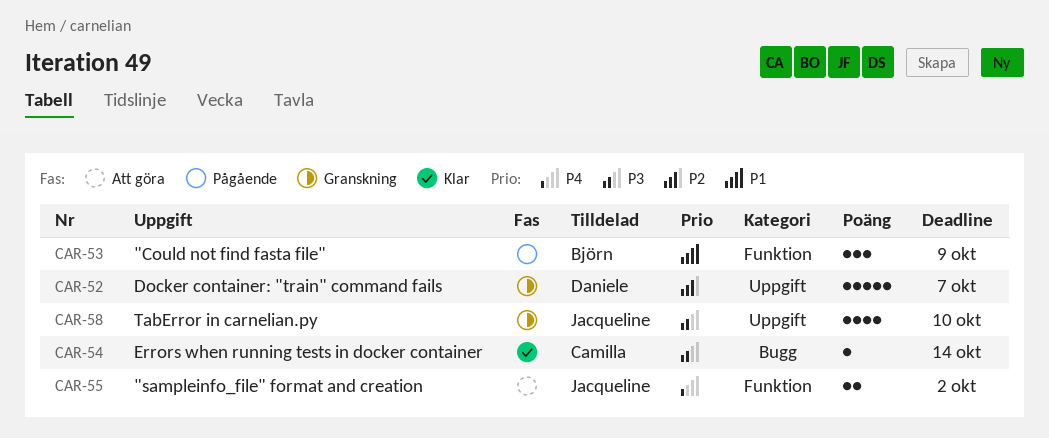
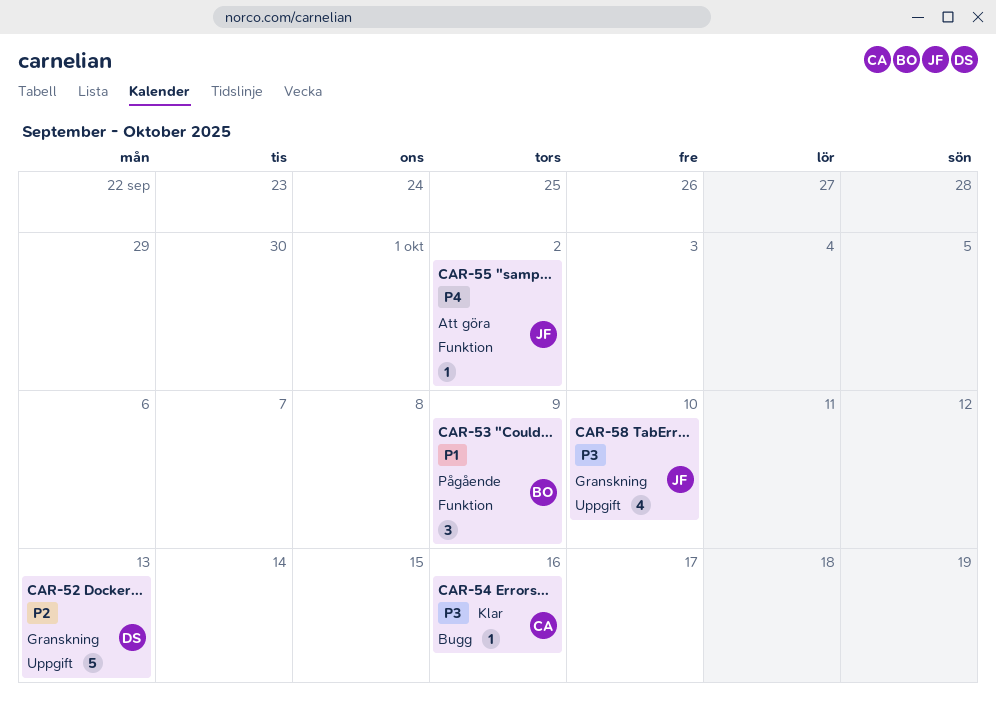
CAR-52, due: Oct 7 -> Oct 13
CAR-54, due: Oct 14 -> Oct 16
CAR-55, estimate: 2 -> 1

